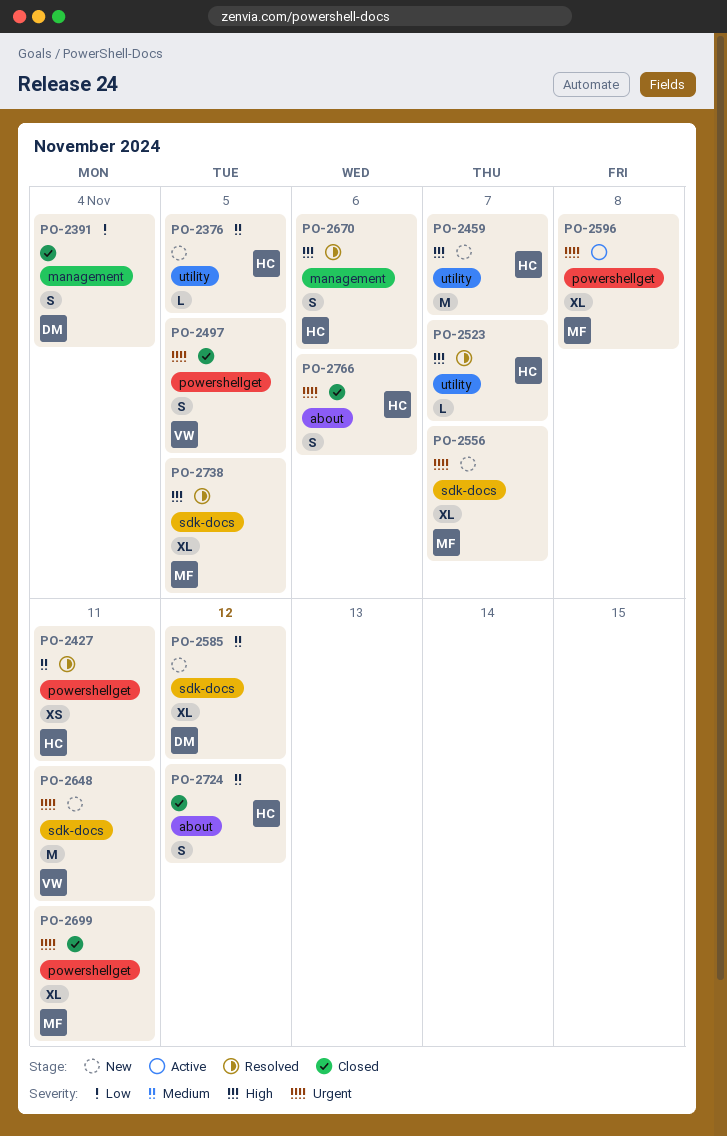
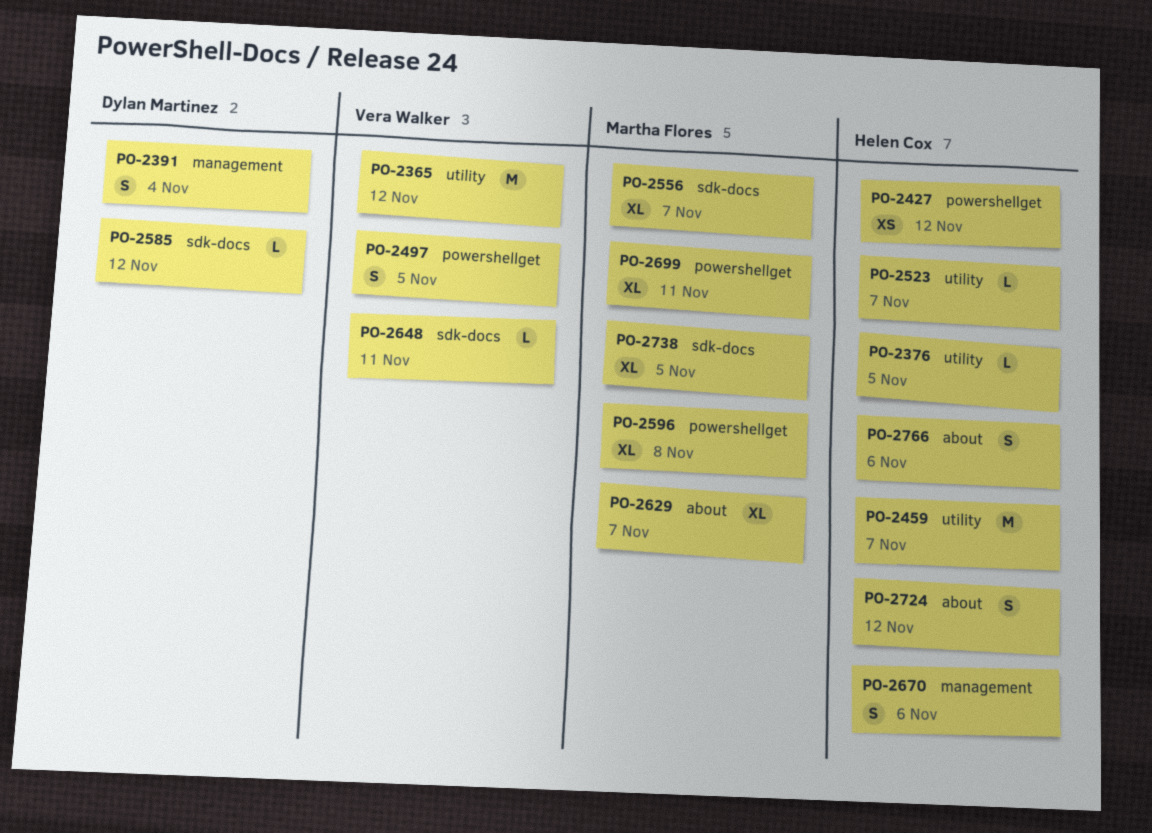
PO-2365: none -> present
PO-2427, due: Nov 11 -> Nov 12
PO-2585, estimate: XL -> L
PO-2629: none -> present
PO-2648, estimate: M -> L

